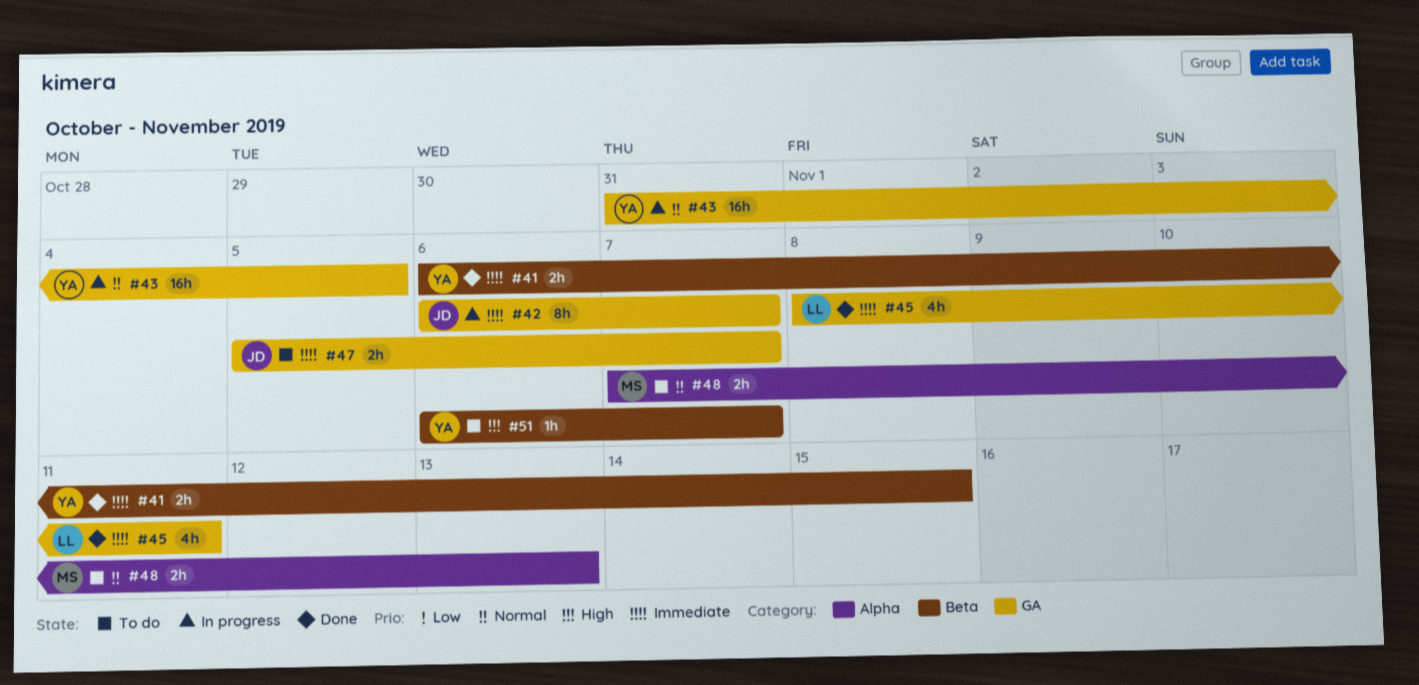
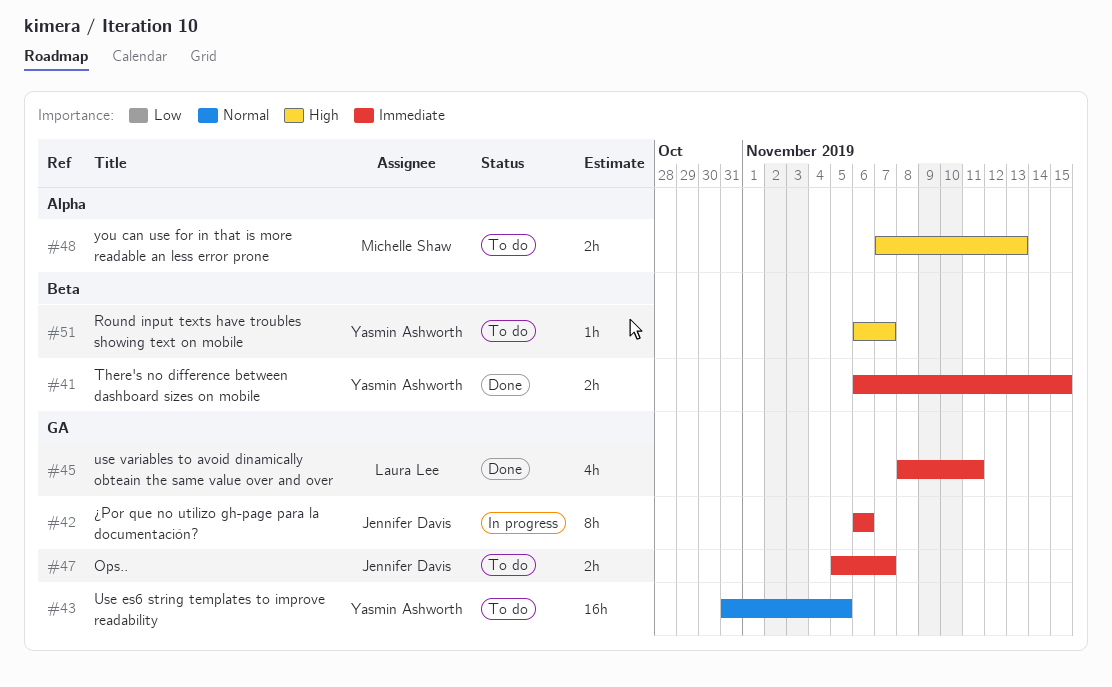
#42, due: Nov 7 -> Nov 6
#43, status: In progress -> To do
#48, priority: Normal -> High

